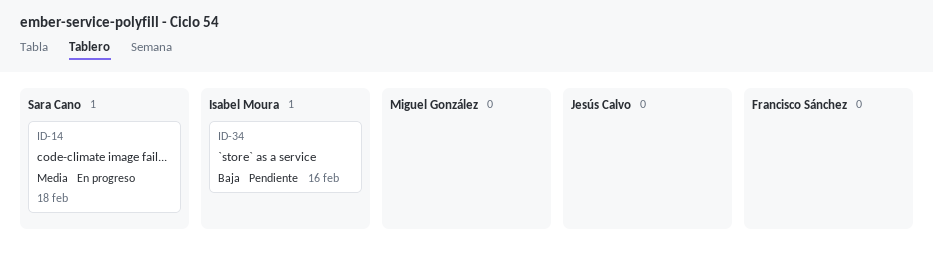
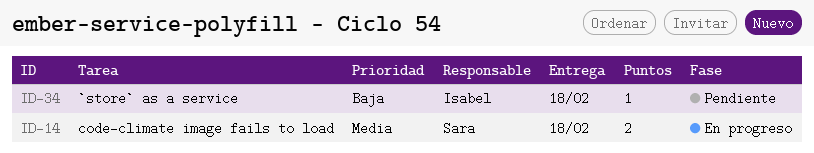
ID-34, due: Feb 16 -> Feb 18

